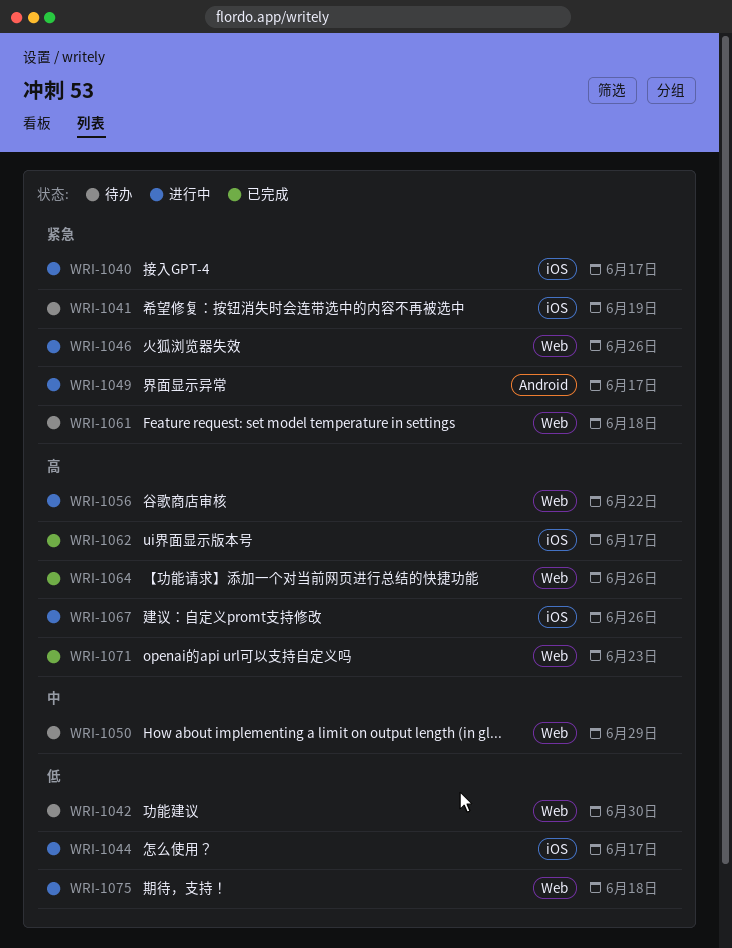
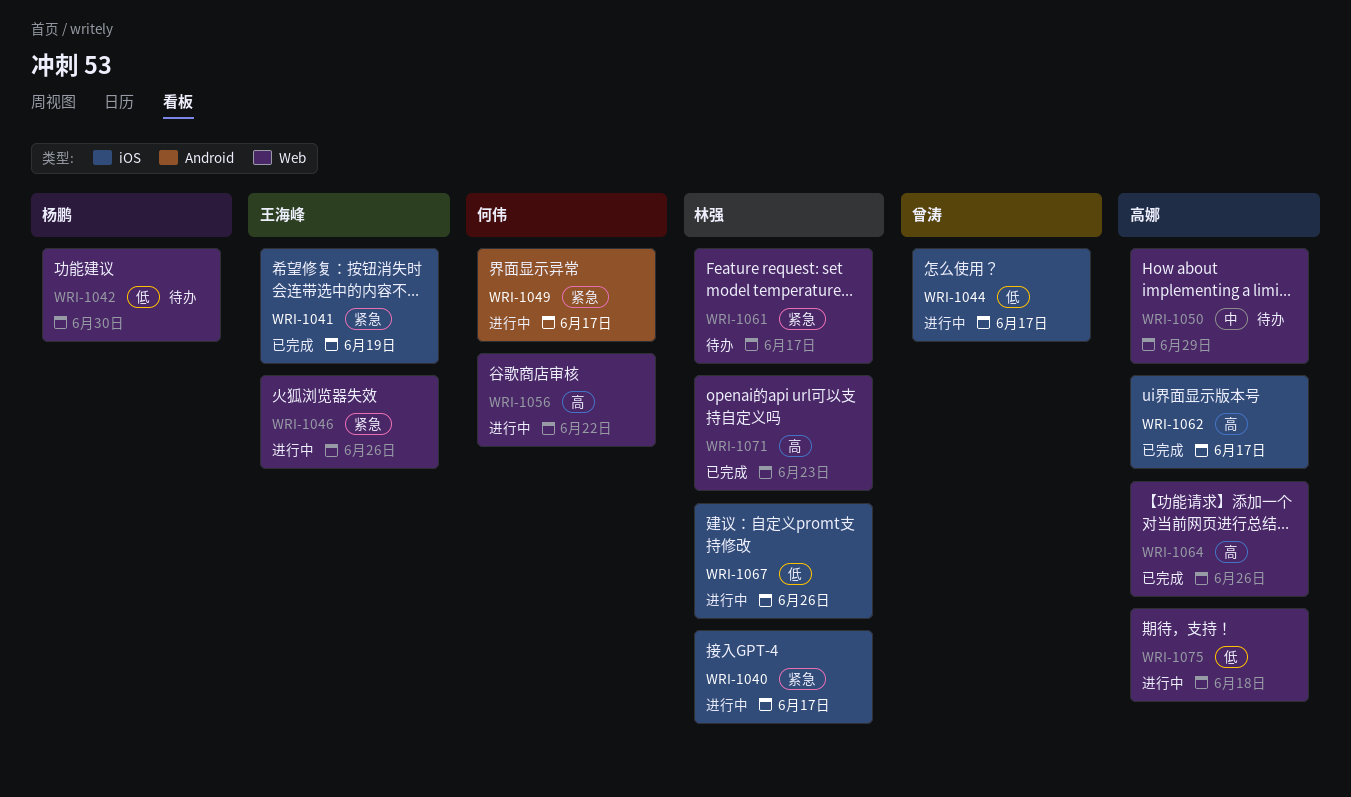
WRI-1041, status: 待办 -> 已完成
WRI-1061, due: Jun 18 -> Jun 17
WRI-1067, priority: 高 -> 低

